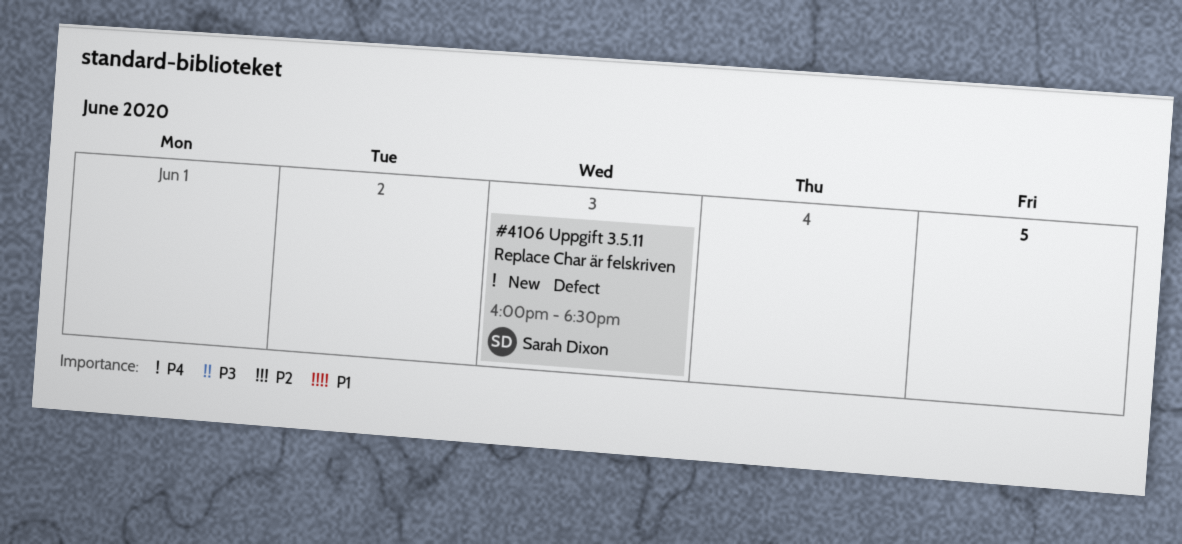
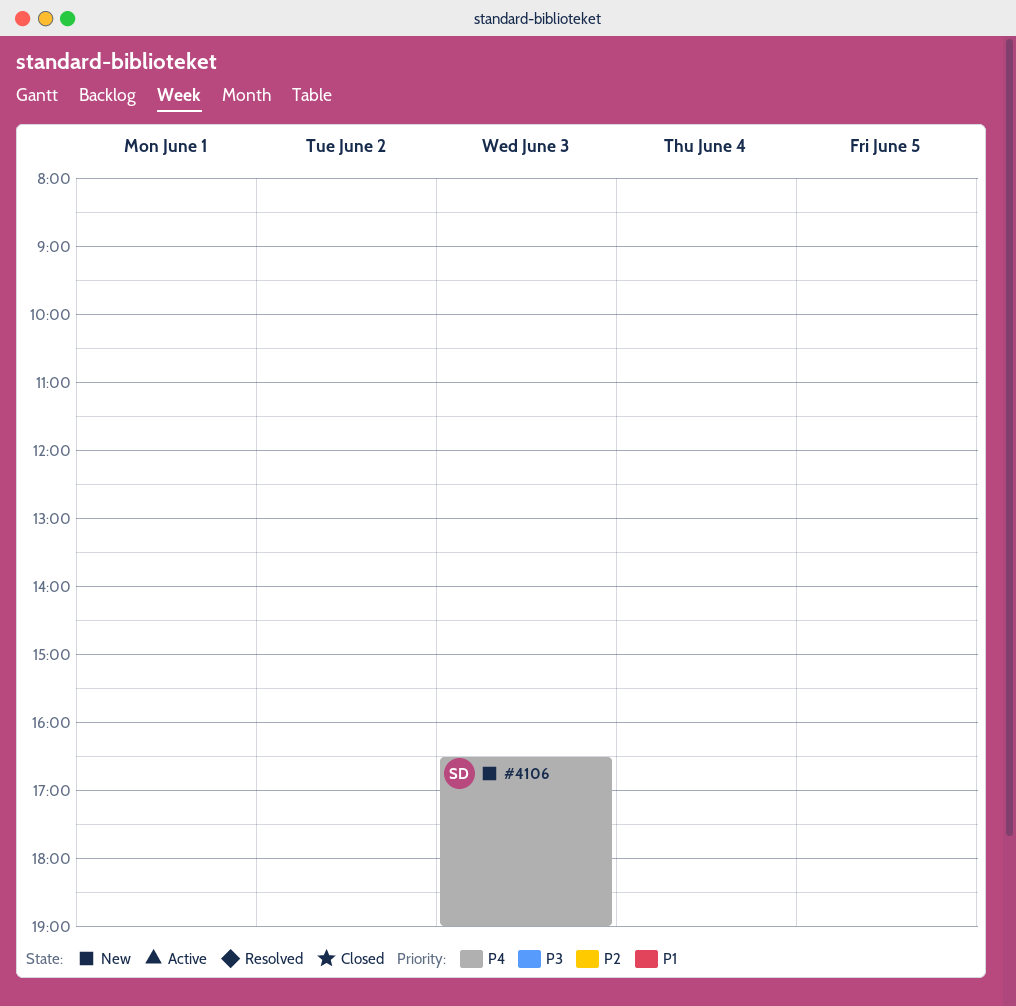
#4106, begins: 16:00 -> 16:30
#4106, ends: 18:30 -> 19:00

